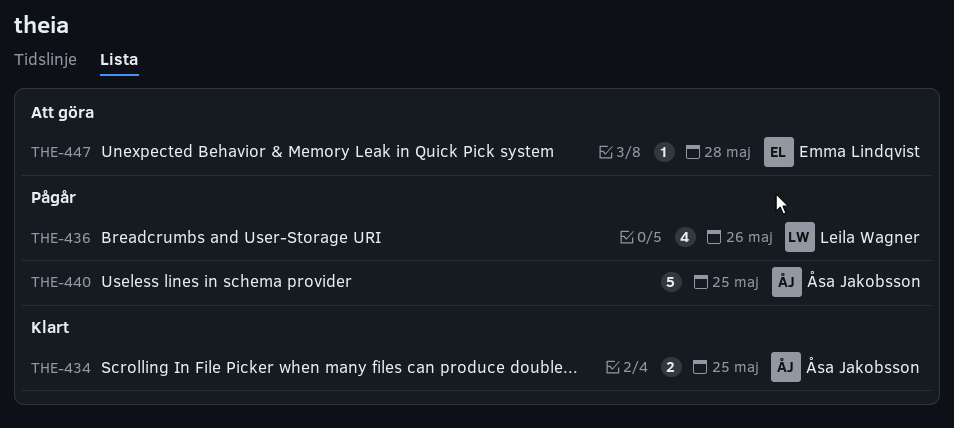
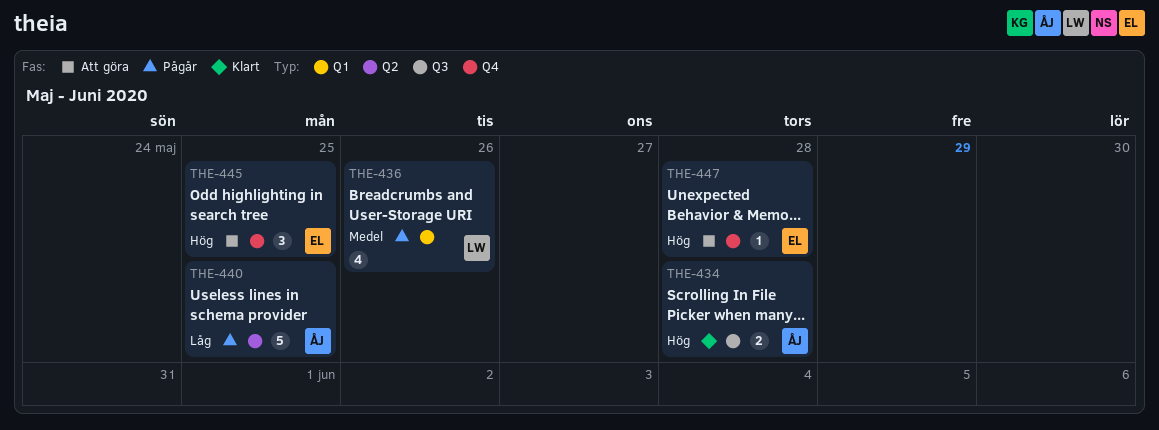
THE-434, due: May 25 -> May 28
THE-445: none -> present

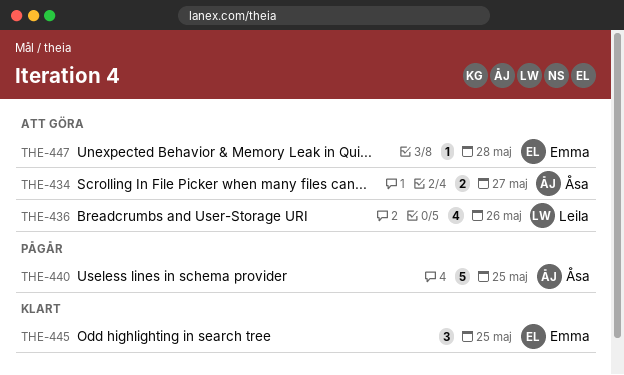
THE-434, status: Klart -> Att göra
THE-434, due: May 28 -> May 27
THE-436, status: Pågår -> Att göra
THE-445, status: Att göra -> Klart

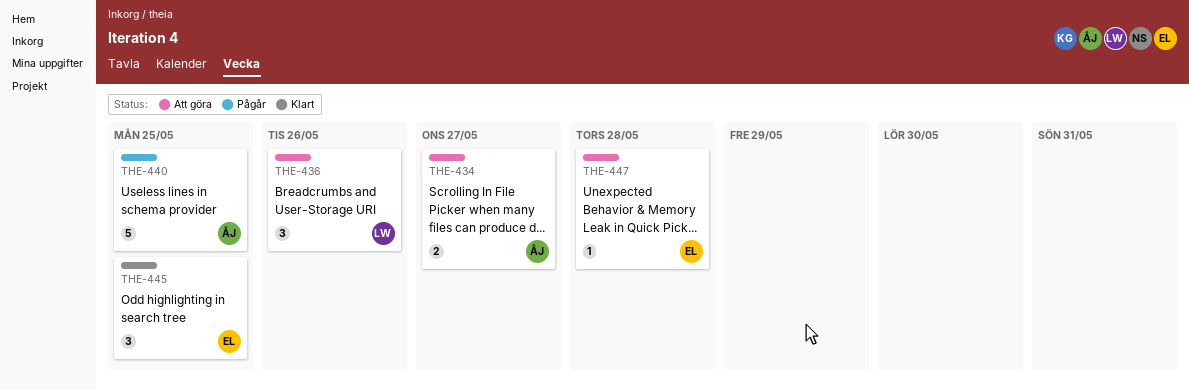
THE-436, estimate: 4 -> 3

